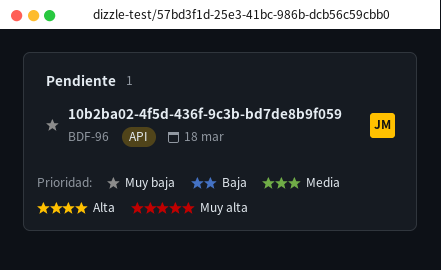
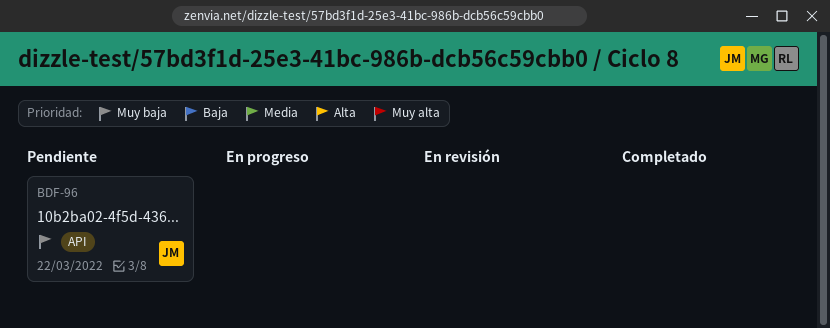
BDF-96, due: Mar 18 -> Mar 22

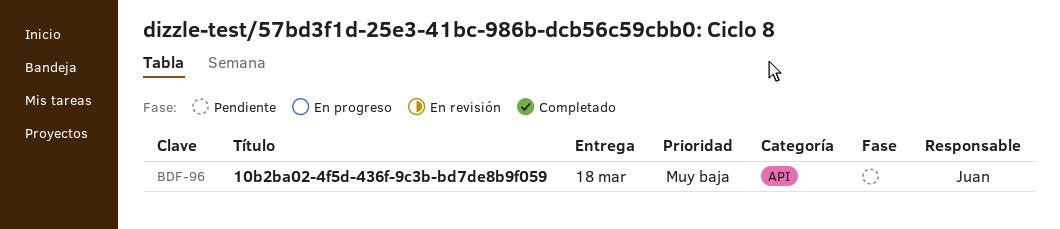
BDF-96, due: Mar 22 -> Mar 18

